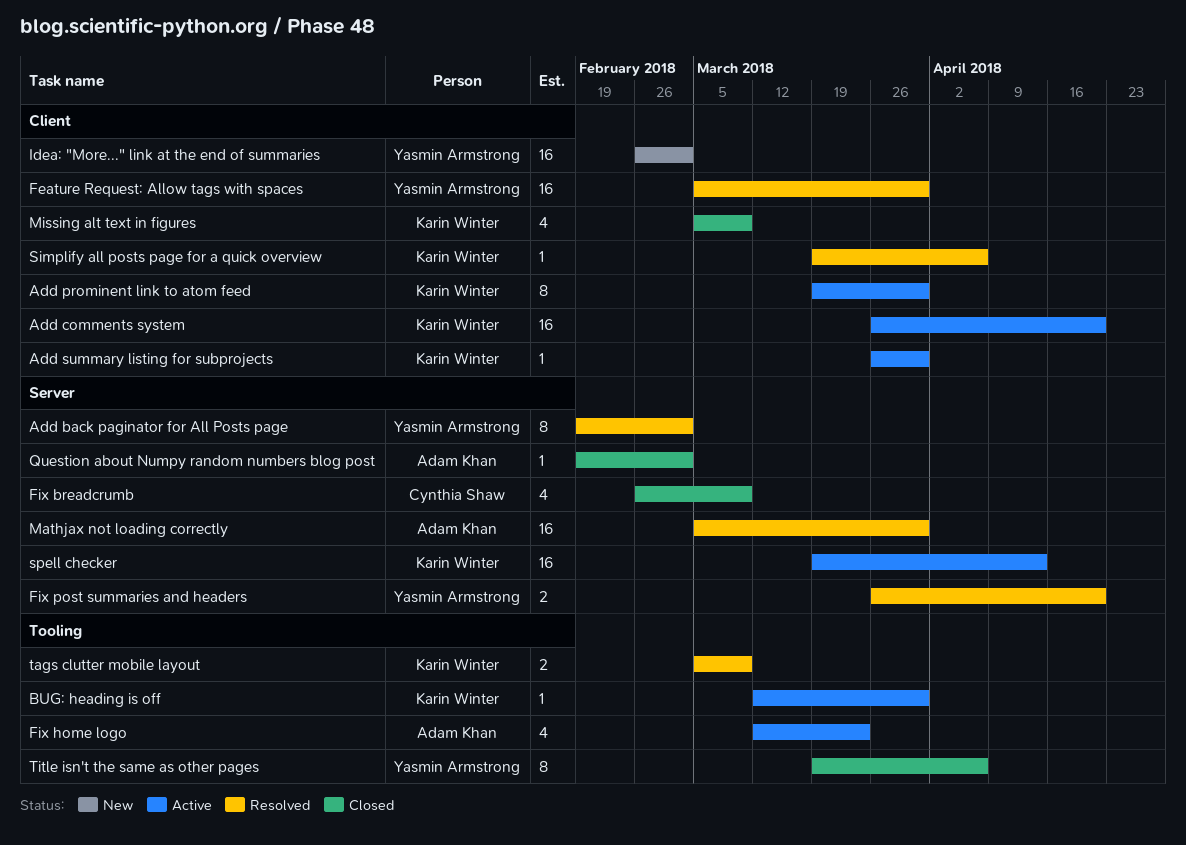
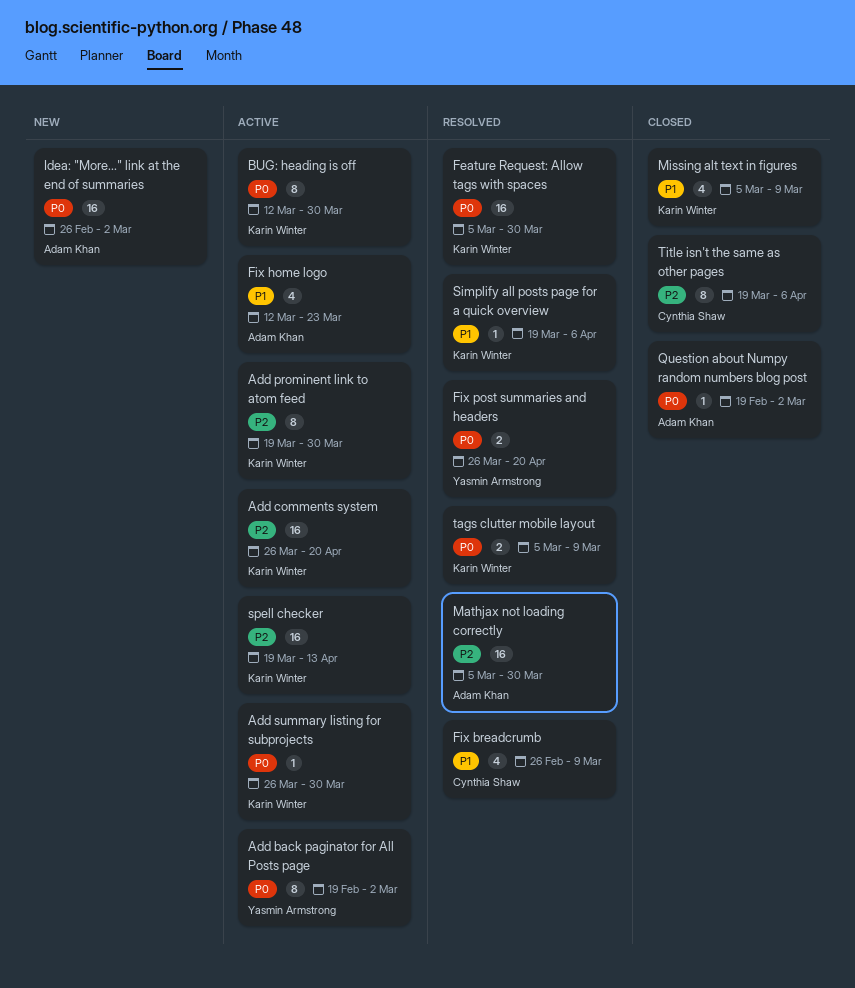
Add back paginator for All Posts page, status: Resolved -> Active
BUG: heading is off, estimate: 1 -> 8
Feature Request: Allow tags with spaces, owner: Yasmin Armstrong -> Karin Winter
Fix breadcrumb, status: Closed -> Resolved
Idea: "More..." link at the end of summaries, owner: Yasmin Armstrong -> Adam Khan
Title isn't the same as other pages, owner: Yasmin Armstrong -> Cynthia Shaw

